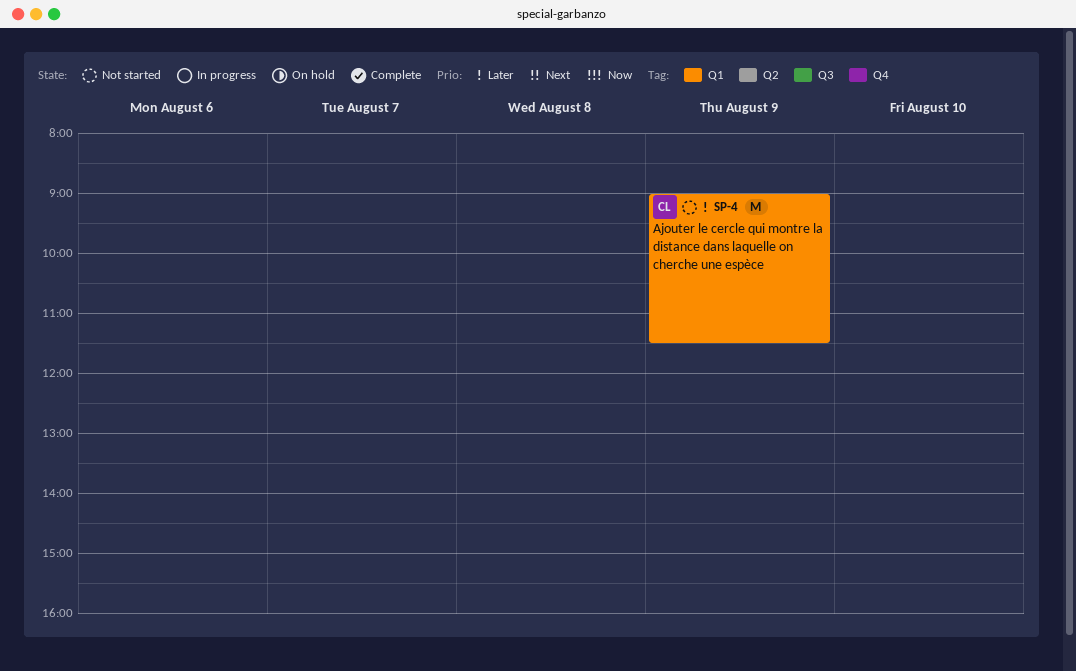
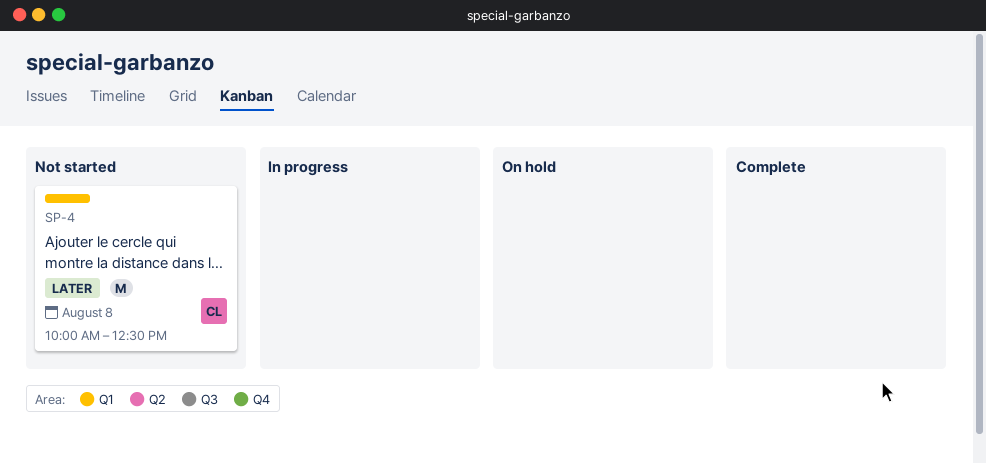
SP-4, day: Aug 9 -> Aug 8
SP-4, begins: 09:00 -> 10:00
SP-4, ends: 11:30 -> 12:30

